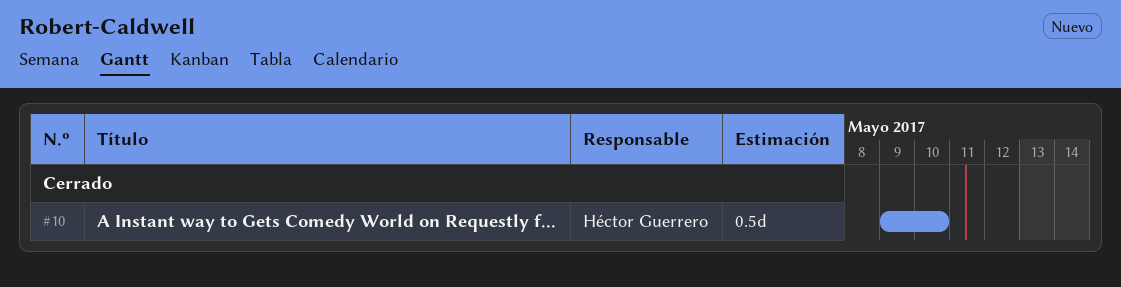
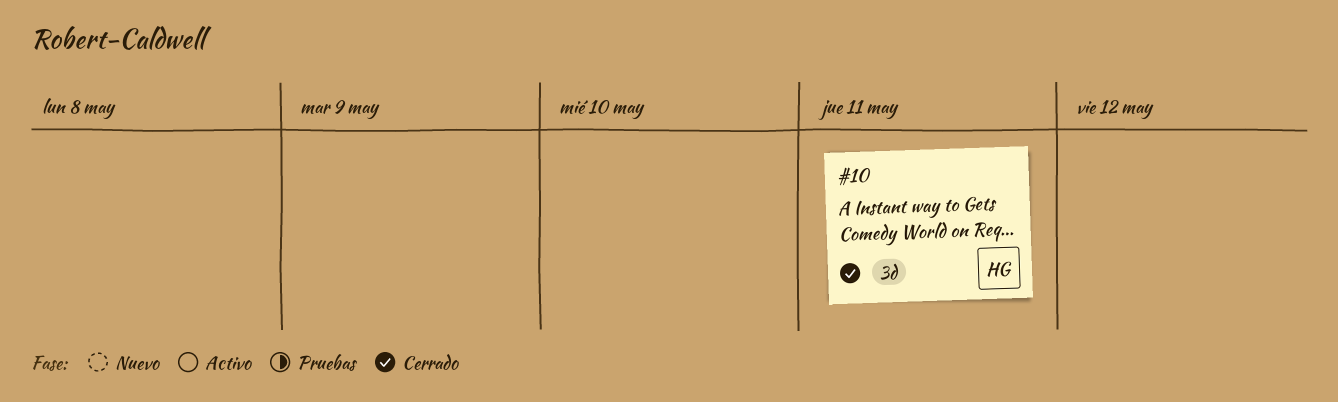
#10, estimate: 0.5d -> 3d
#10, due: May 10 -> May 11

